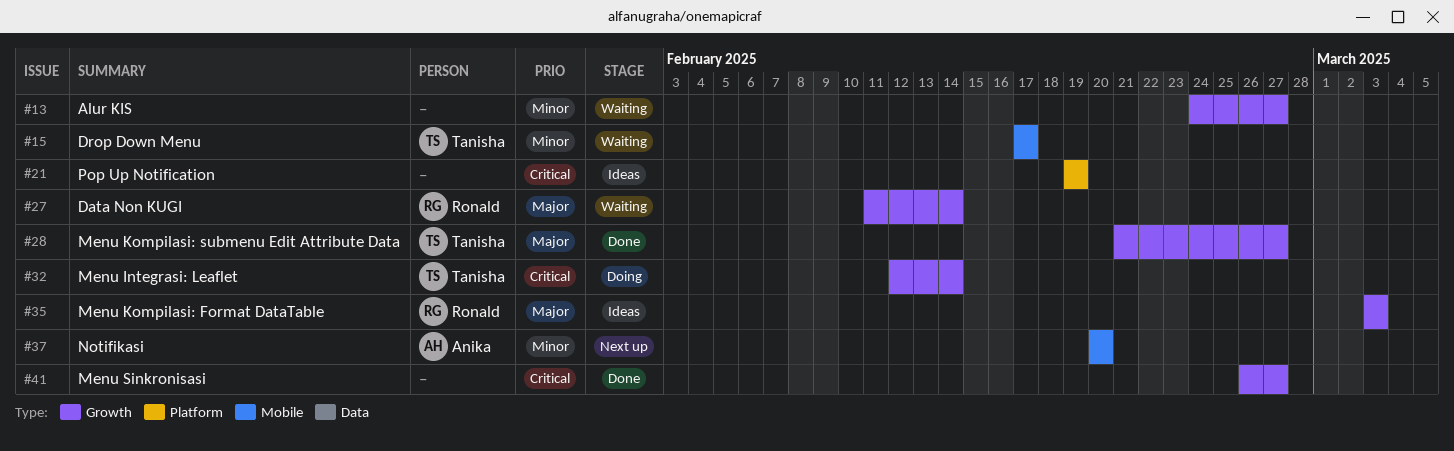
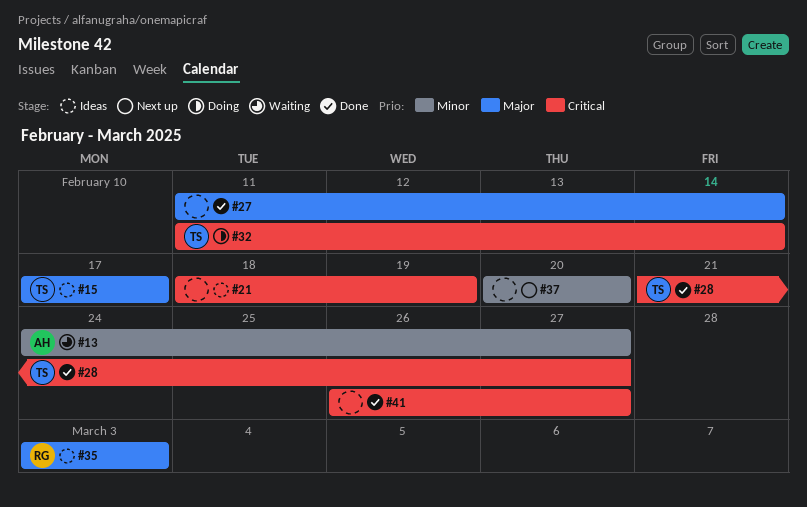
#13, owner: none -> Anika
#15, status: Waiting -> Ideas
#15, priority: Minor -> Major
#21, start: Feb 19 -> Feb 18
#27, status: Waiting -> Done
#27, owner: Ronald -> none
#28, priority: Major -> Critical
#32, start: Feb 12 -> Feb 11
#37, owner: Anika -> none

